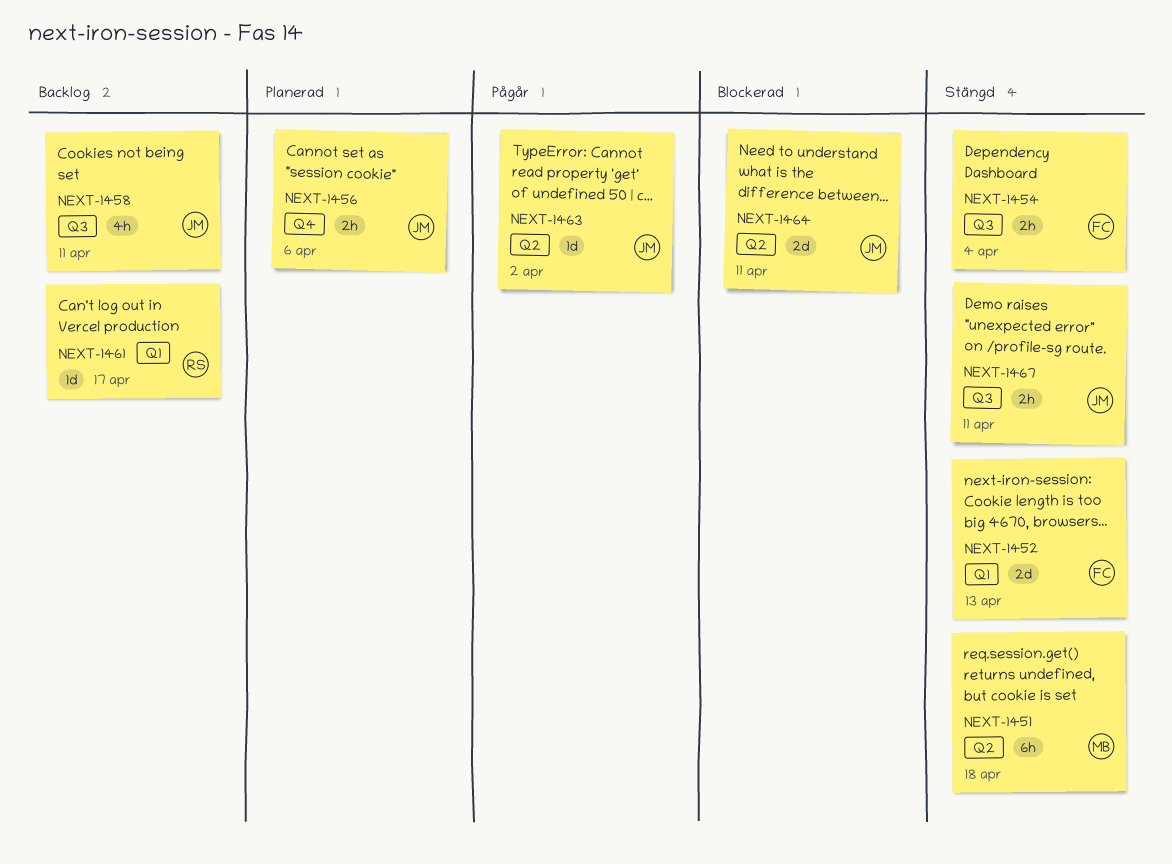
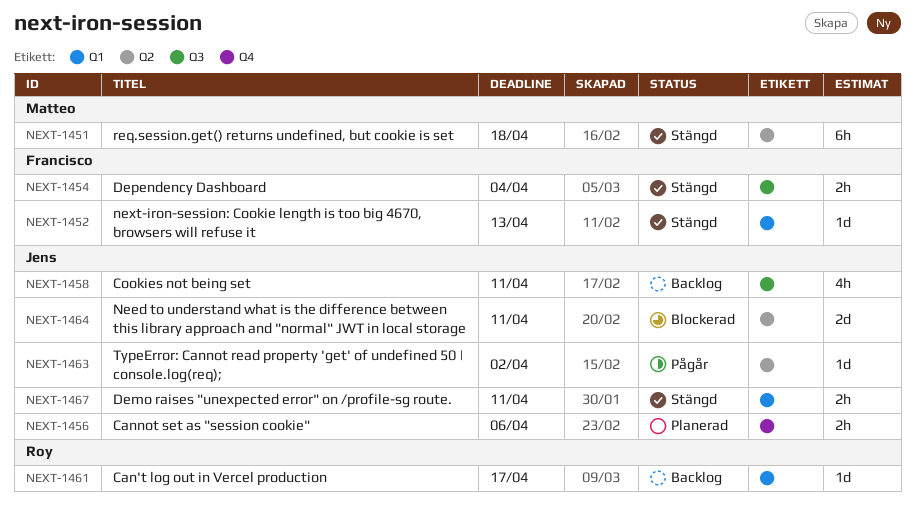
NEXT-1452, estimate: 2d -> 1d
NEXT-1467, label: Q3 -> Q1

